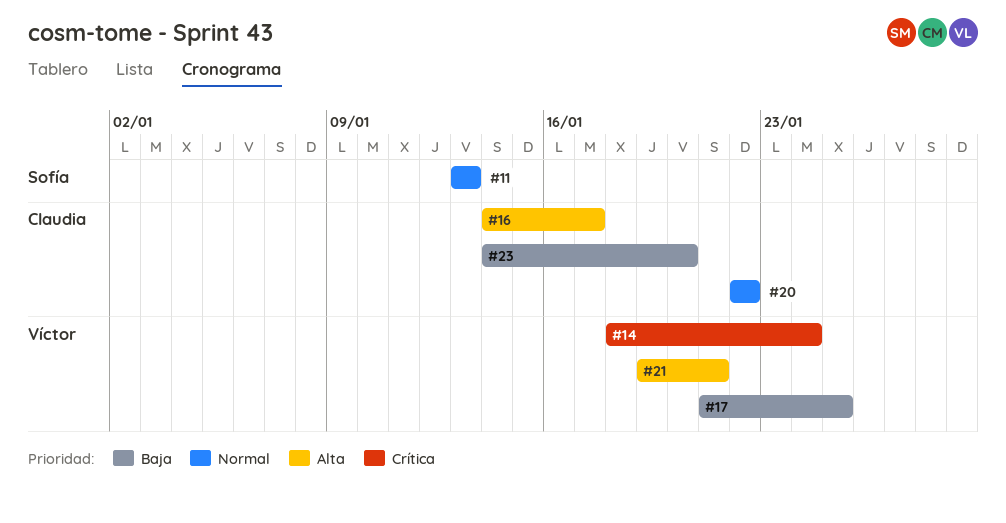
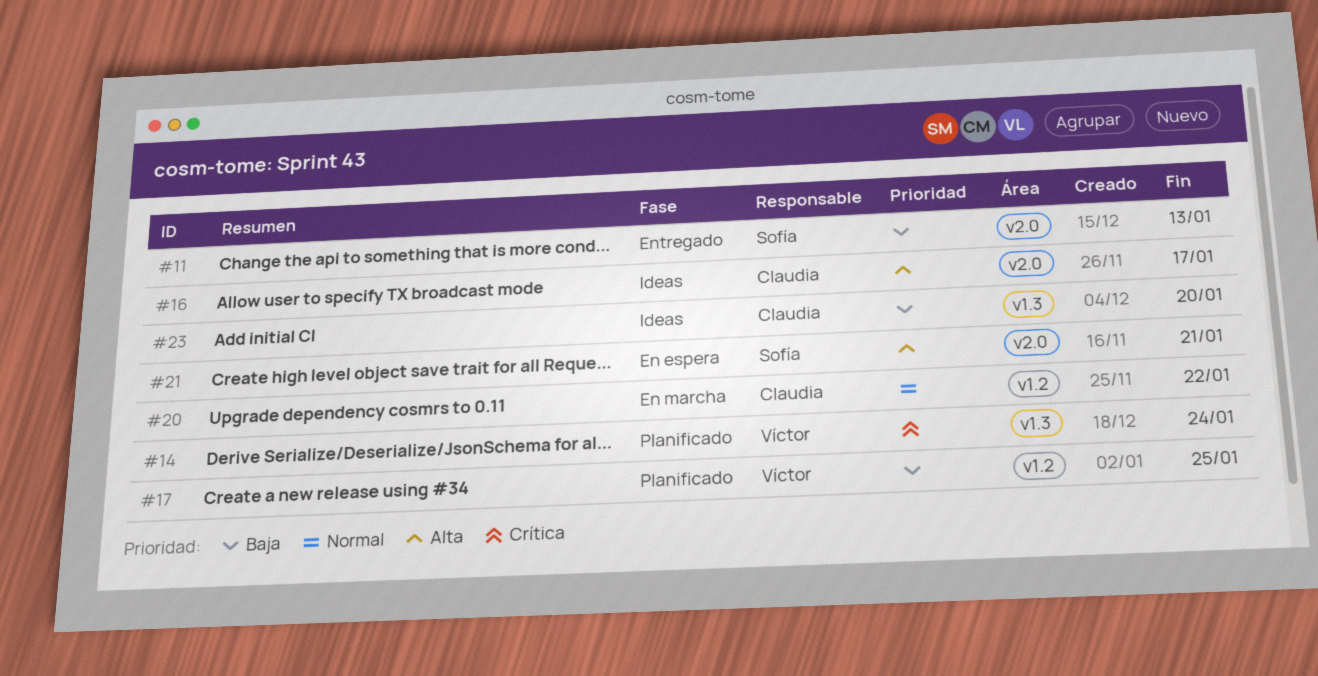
#11, priority: Normal -> Baja
#21, owner: Víctor -> Sofía

